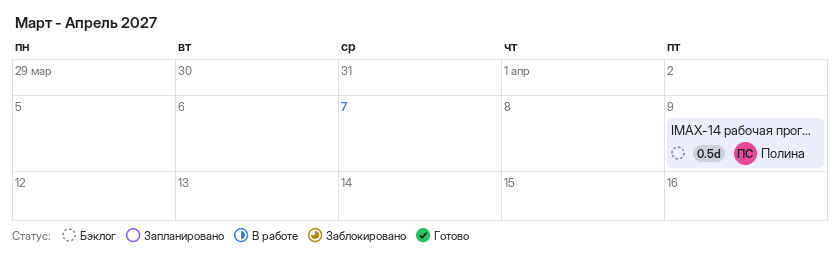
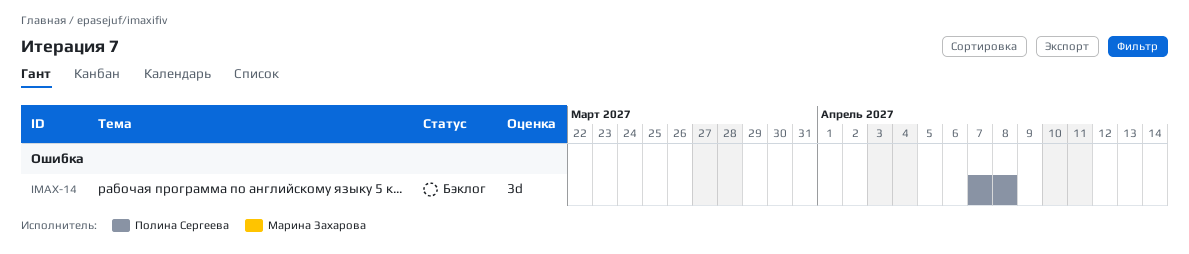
IMAX-14, estimate: 0.5d -> 3d
IMAX-14, due: Apr 9 -> Apr 8

